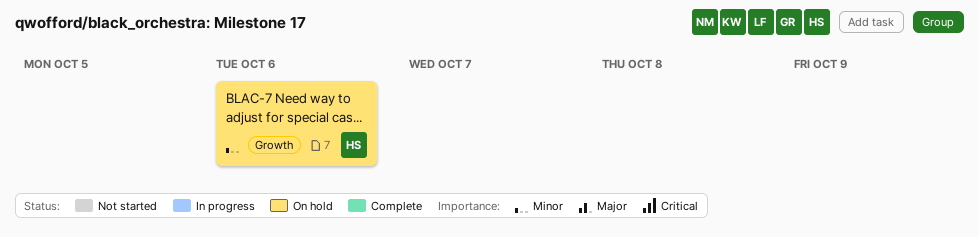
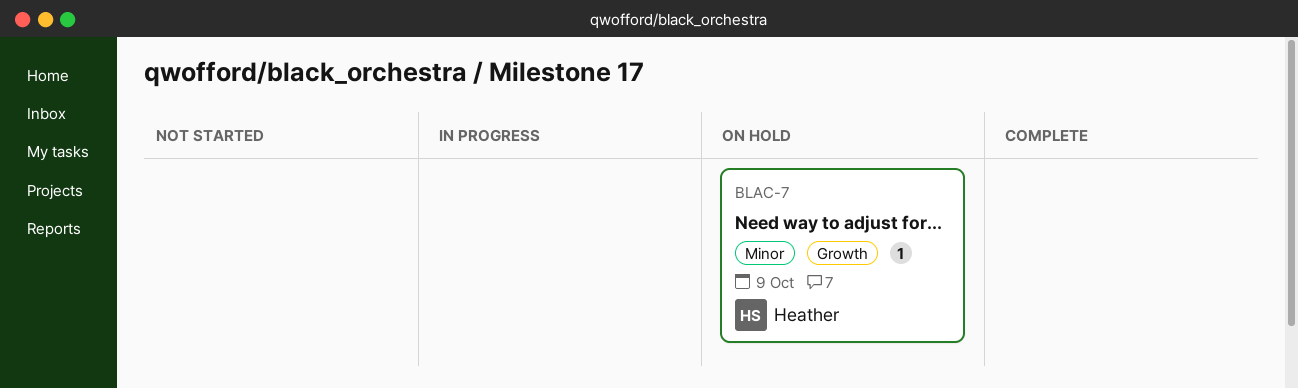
BLAC-7, due: Oct 6 -> Oct 9

